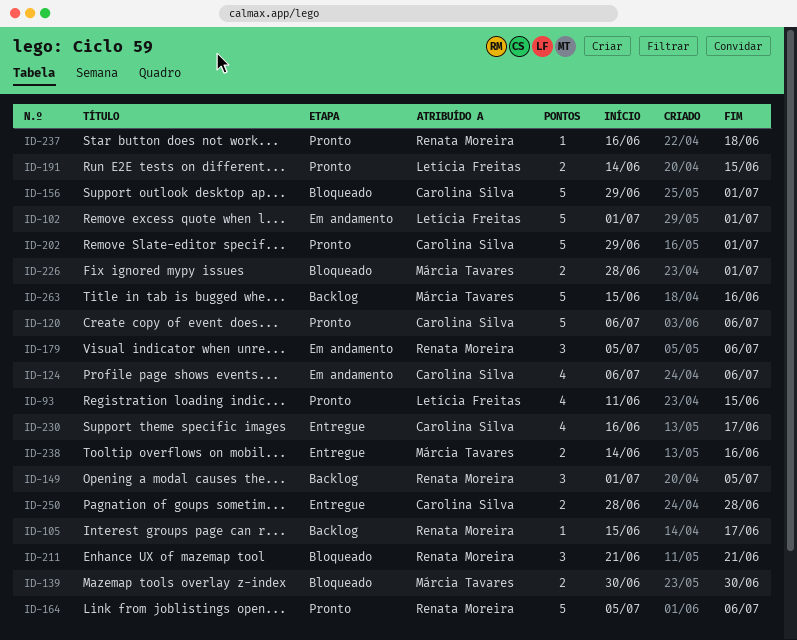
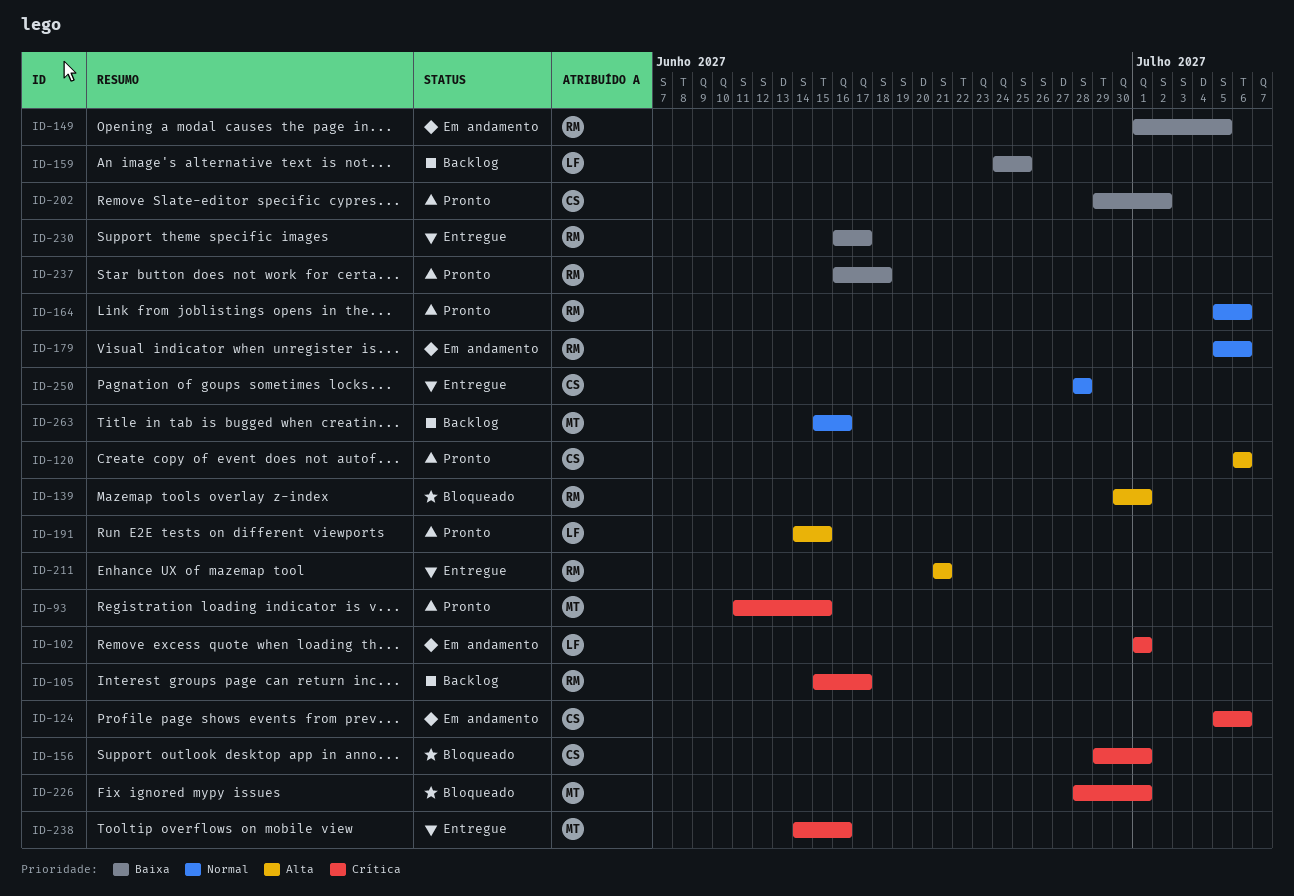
ID-93, owner: Letícia Freitas -> Márcia Tavares
ID-124, start: Jul 6 -> Jul 5
ID-139, owner: Márcia Tavares -> Renata Moreira
ID-139, due: Jun 30 -> Jul 1
ID-149, status: Backlog -> Em andamento
ID-159: none -> present
ID-202, due: Jul 1 -> Jul 2
ID-211, status: Bloqueado -> Entregue
ID-230, owner: Carolina Silva -> Renata Moreira

